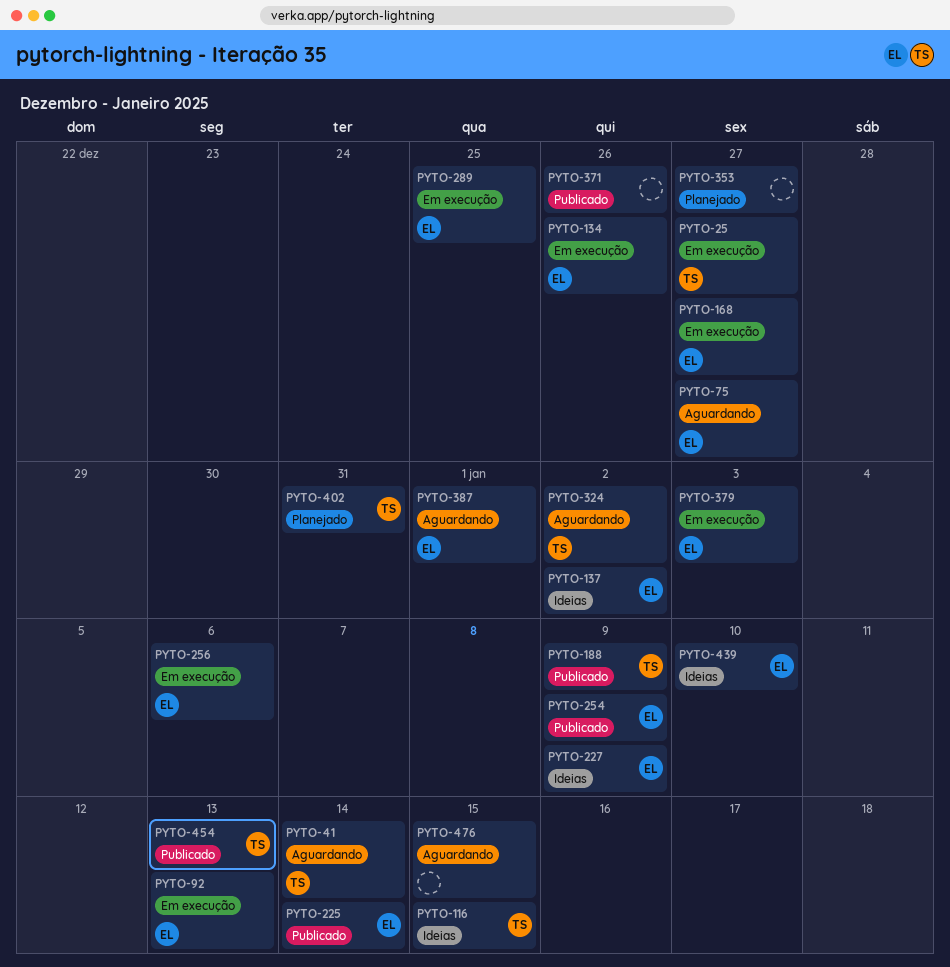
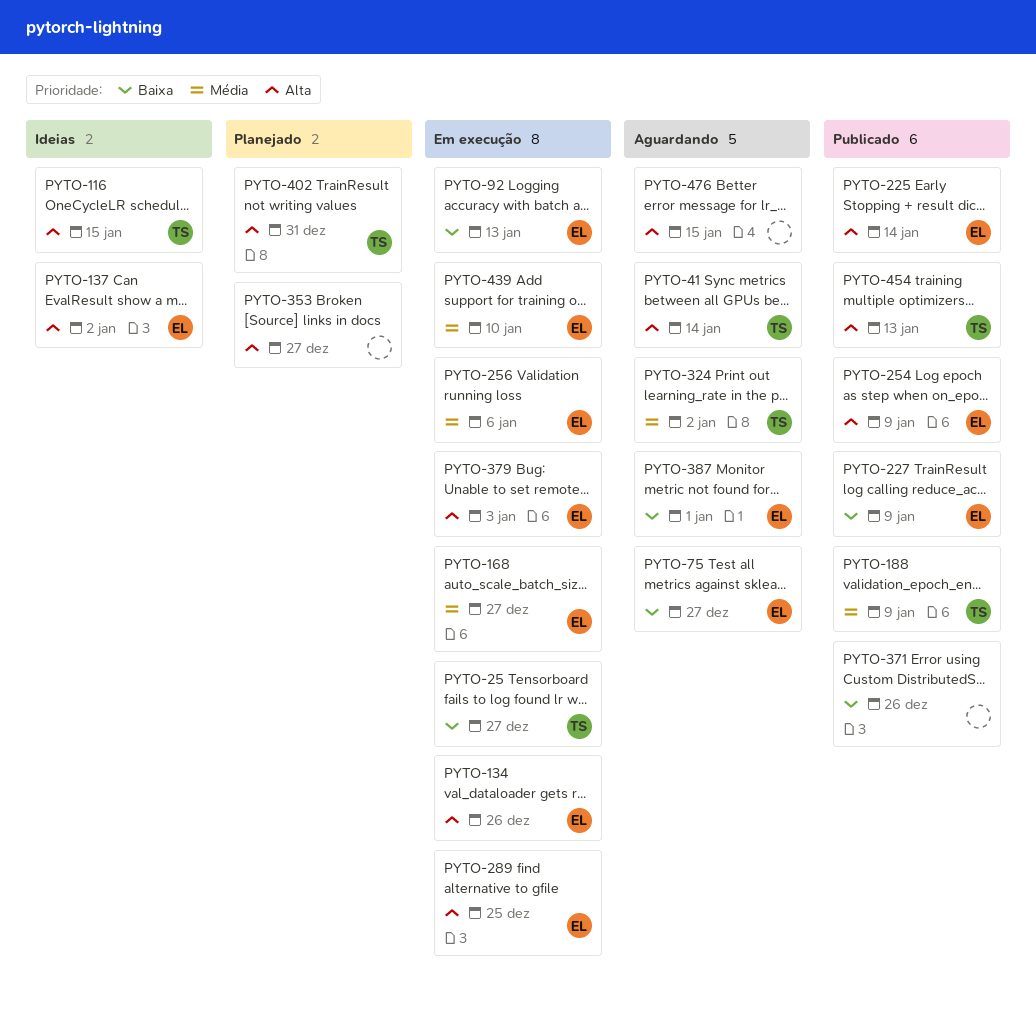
PYTO-227, status: Ideias -> Publicado
PYTO-439, status: Ideias -> Em execução

